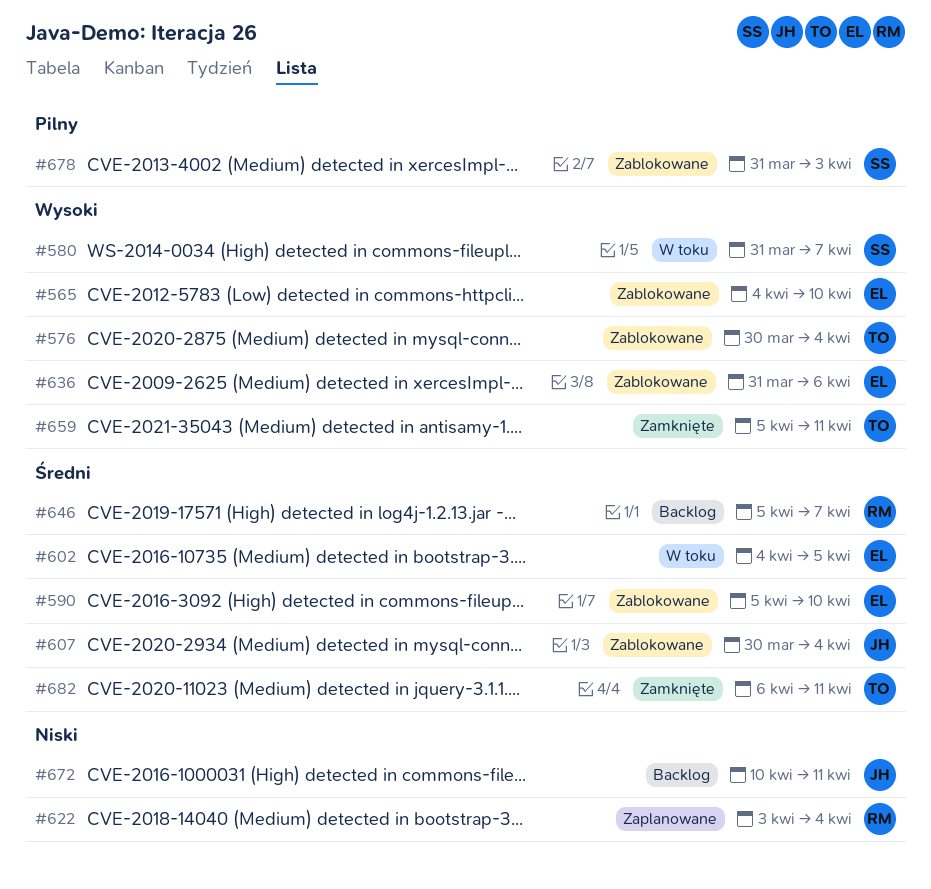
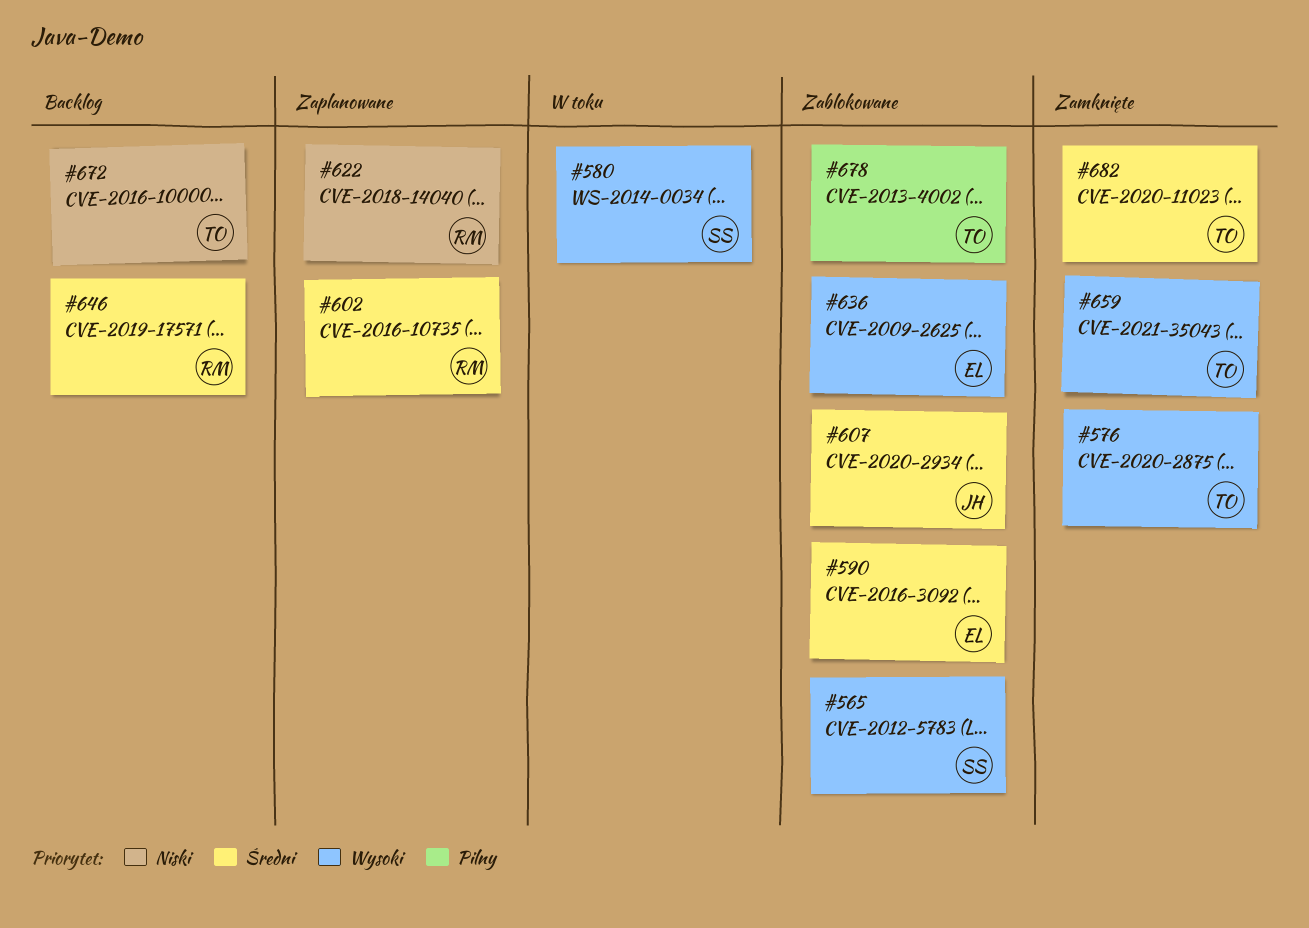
#565, owner: EL -> SS
#576, status: Zablokowane -> Zamknięte
#602, status: W toku -> Zaplanowane
#602, owner: EL -> RM
#672, owner: JH -> TO
#678, owner: SS -> TO

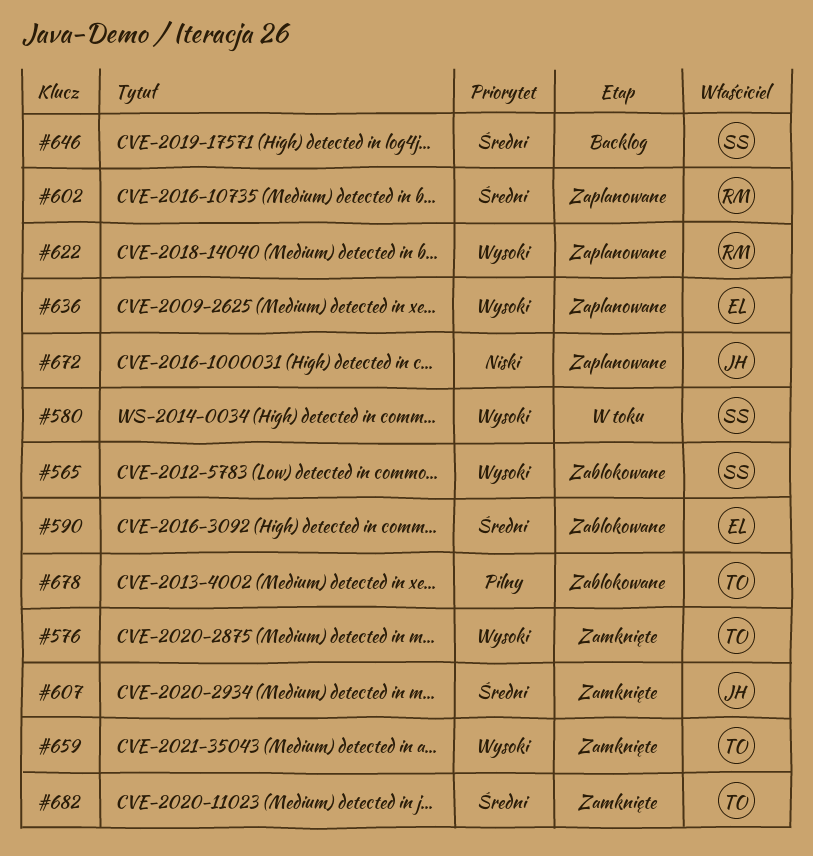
#607, status: Zablokowane -> Zamknięte
#622, priority: Niski -> Wysoki
#636, status: Zablokowane -> Zaplanowane
#646, owner: RM -> SS
#672, status: Backlog -> Zaplanowane
#672, owner: TO -> JH

